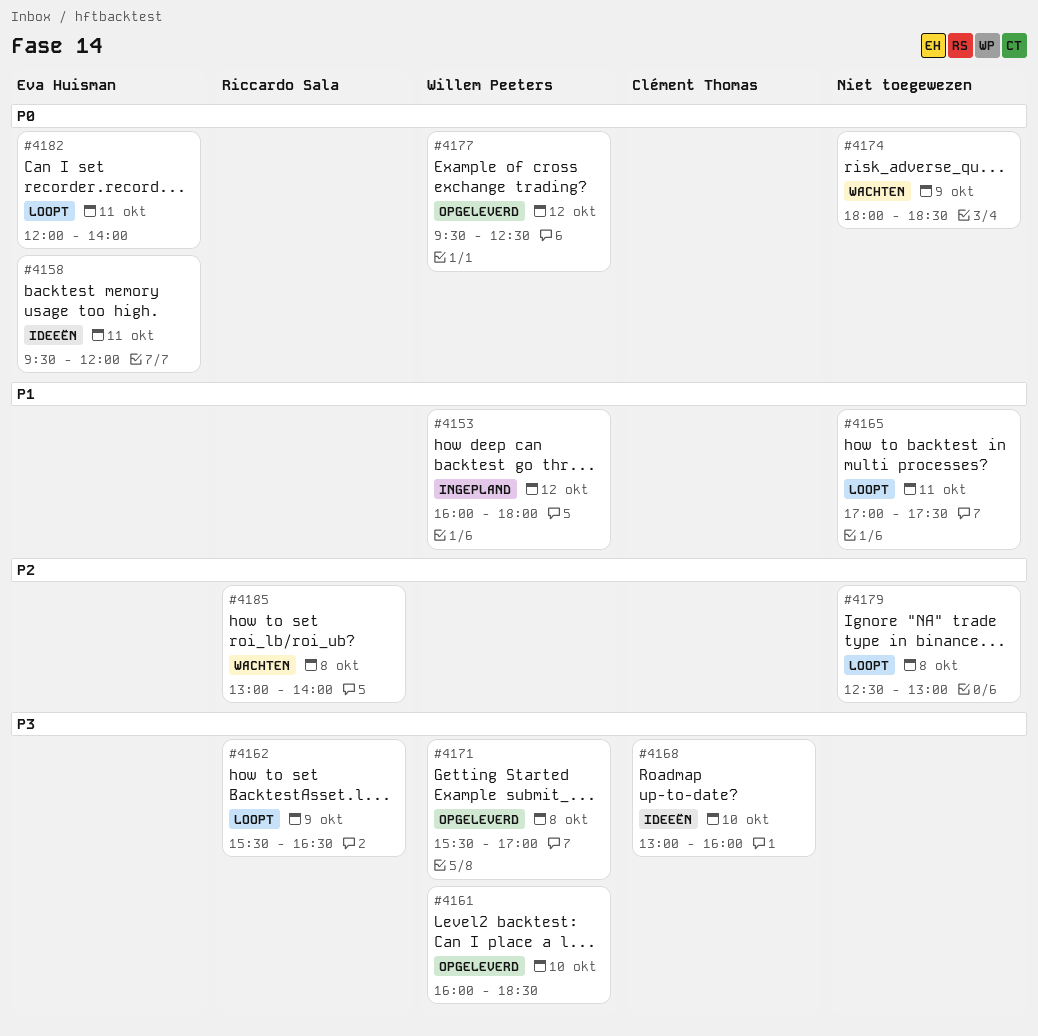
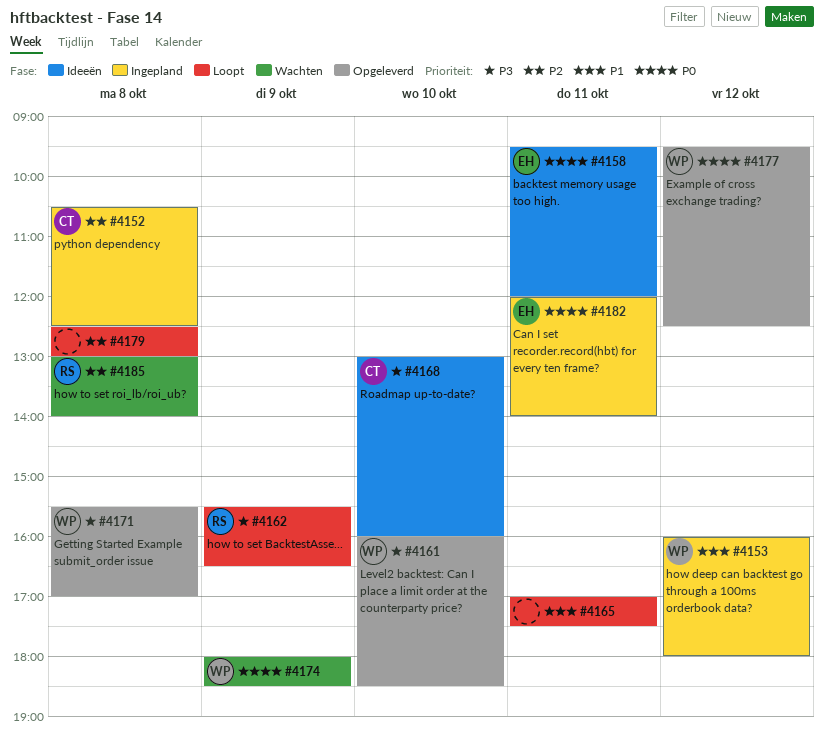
#4152: none -> present
#4174, owner: none -> Willem Peeters
#4182, status: Loopt -> Ingepland

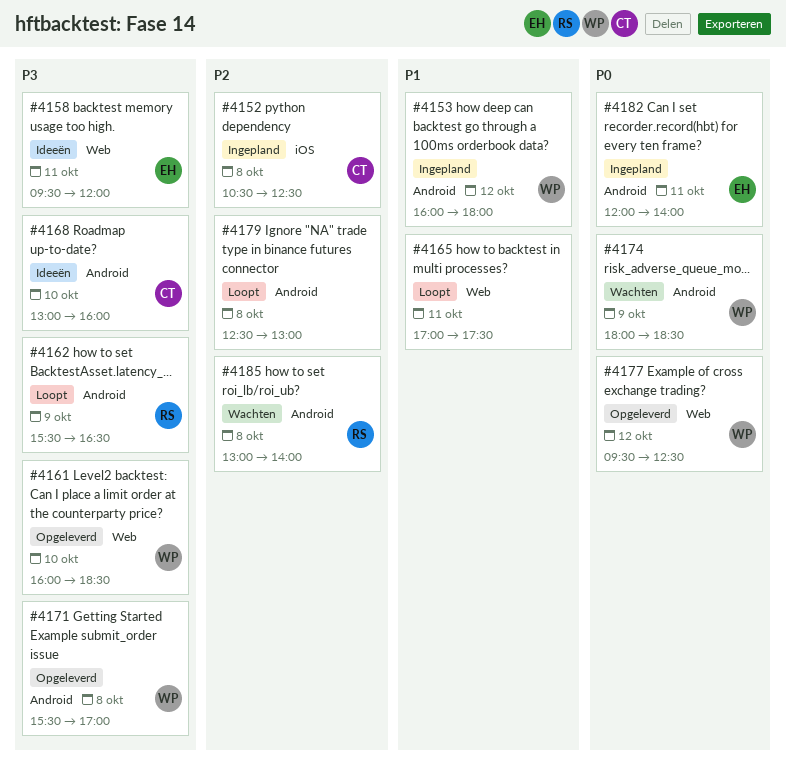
#4158, priority: P0 -> P3

